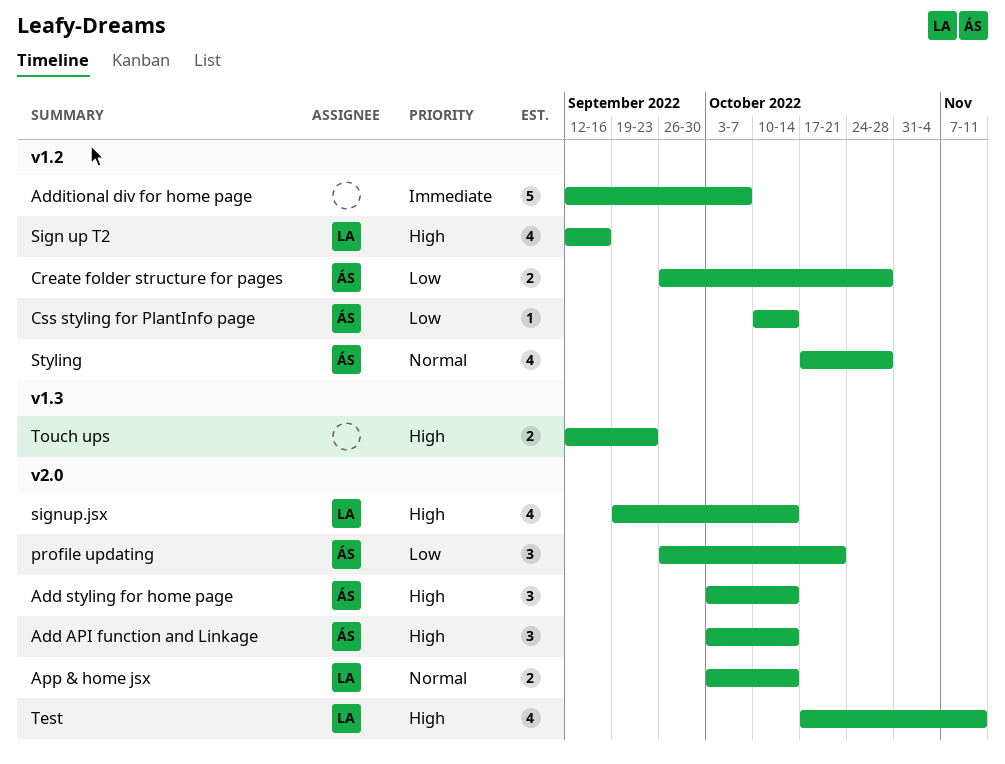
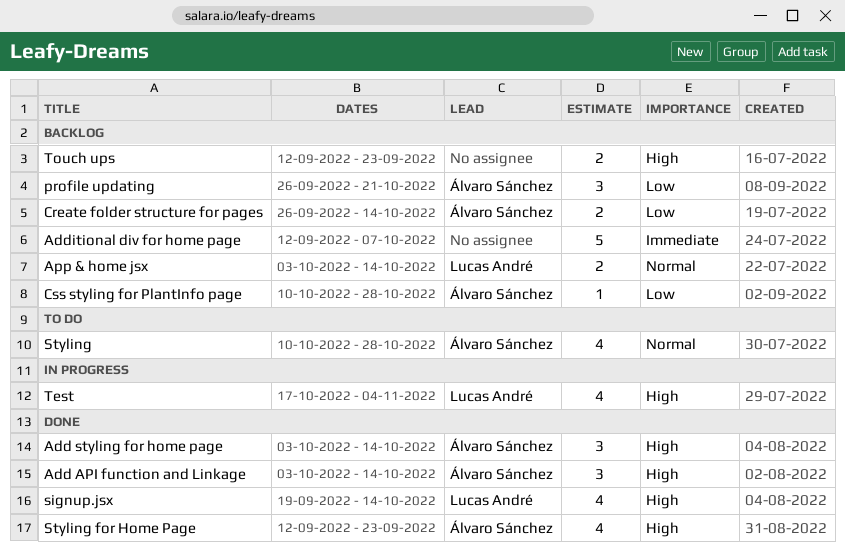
Create folder structure for pages, due: Oct 28 -> Oct 14
Css styling for PlantInfo page, due: Oct 14 -> Oct 28
Sign up T2: present -> none
Styling, start: Oct 17 -> Oct 10
Styling for Home Page: none -> present
Test, due: Nov 11 -> Nov 4

